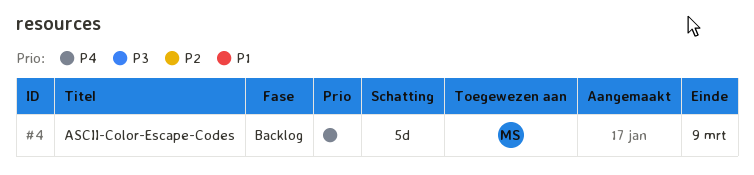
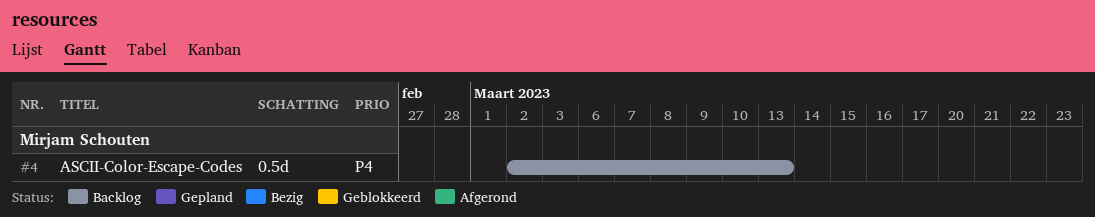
#4, estimate: 5d -> 0.5d
#4, due: Mar 9 -> Mar 13

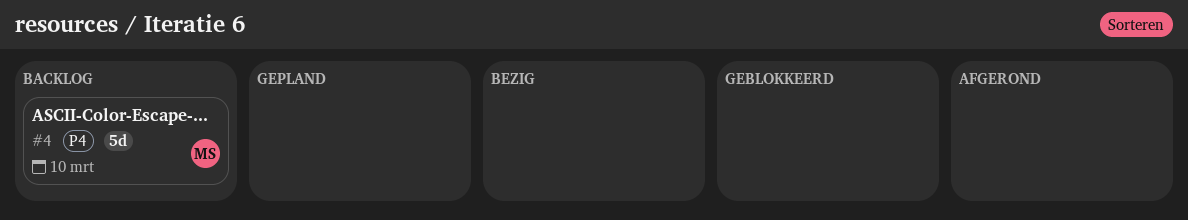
#4, estimate: 0.5d -> 5d
#4, due: Mar 13 -> Mar 10

